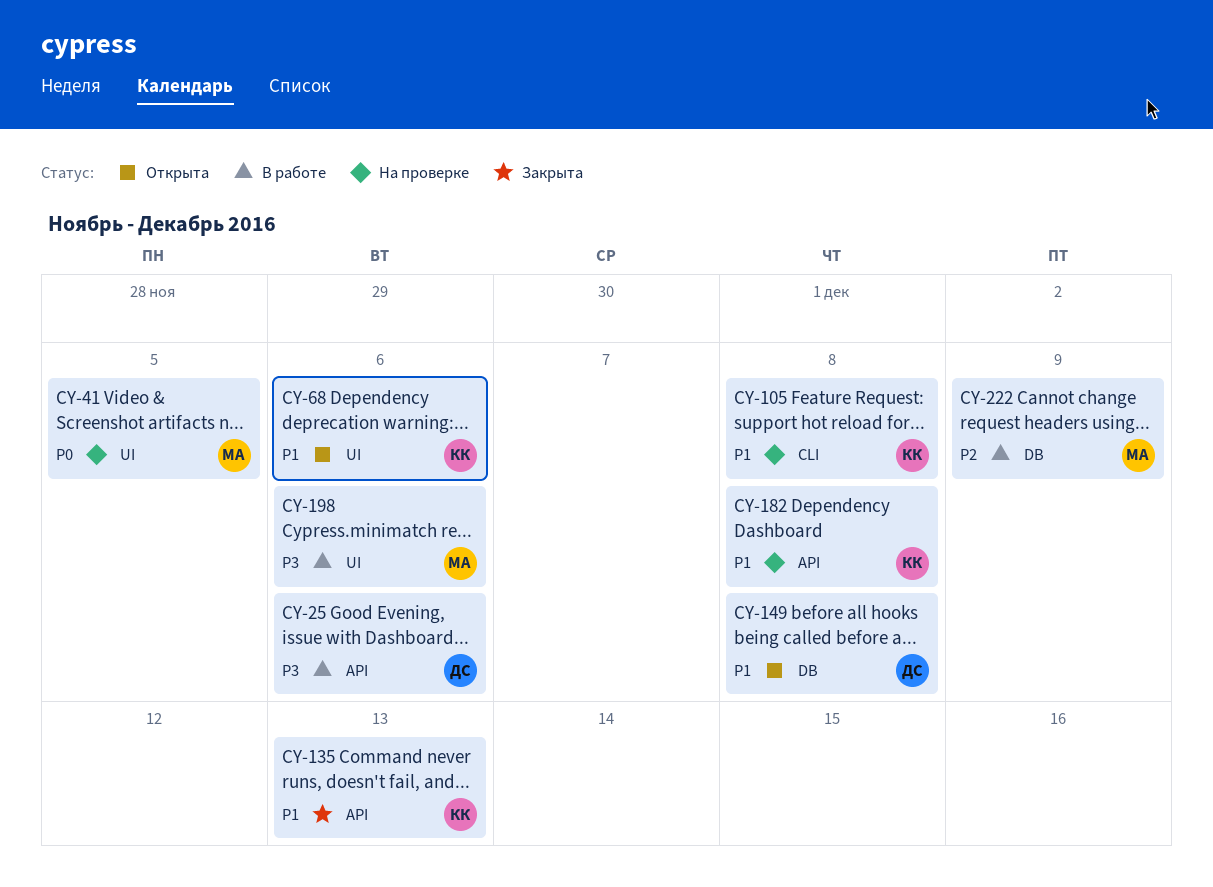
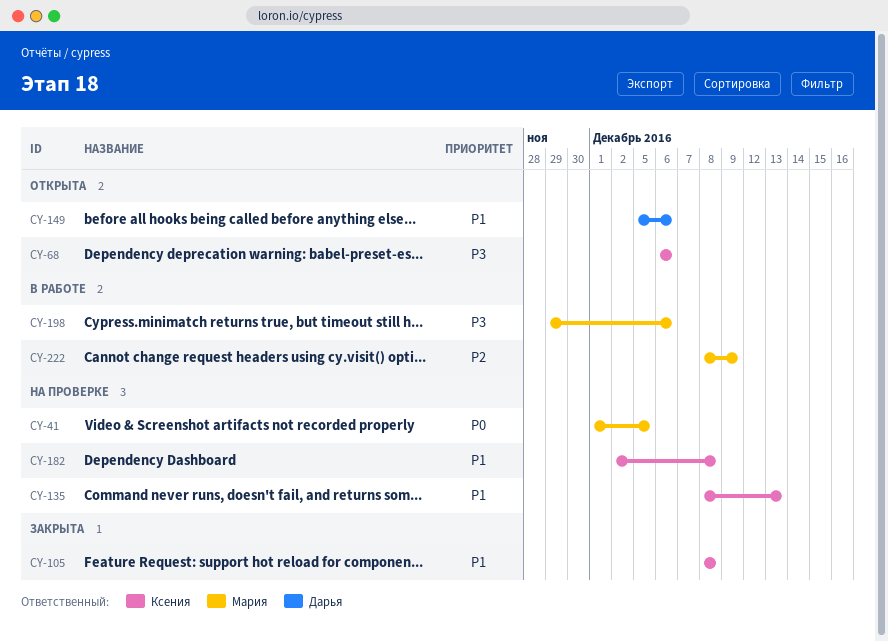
CY-25: present -> none
CY-68, priority: P1 -> P3
CY-105, status: На проверке -> Закрыта
CY-135, status: Закрыта -> На проверке
CY-149, due: Dec 8 -> Dec 6

